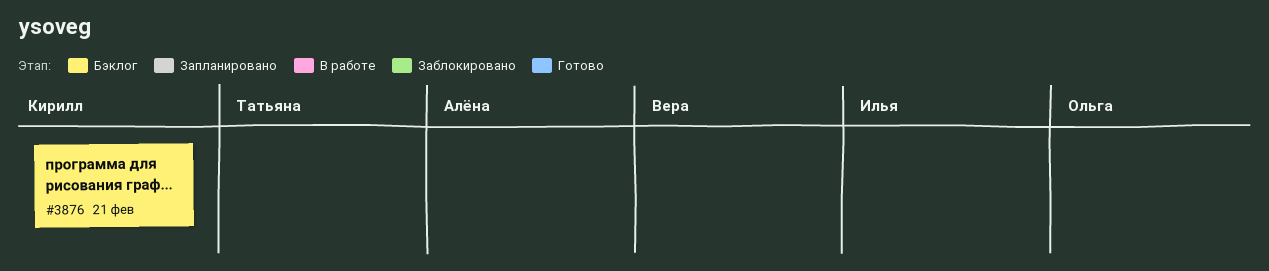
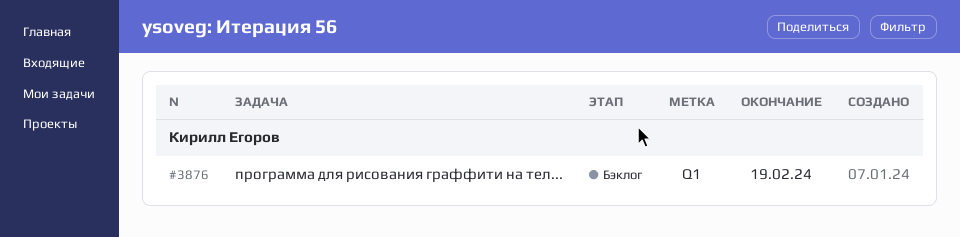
#3876, due: Feb 21 -> Feb 19

